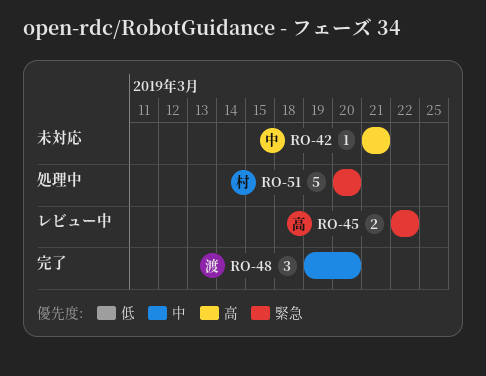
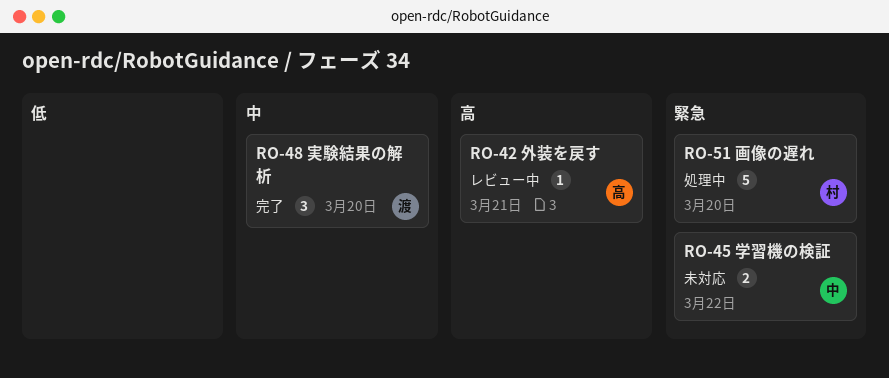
RO-42, status: 未対応 -> レビュー中
RO-42, owner: 中 -> 高
RO-45, status: レビュー中 -> 未対応
RO-45, owner: 高 -> 中

